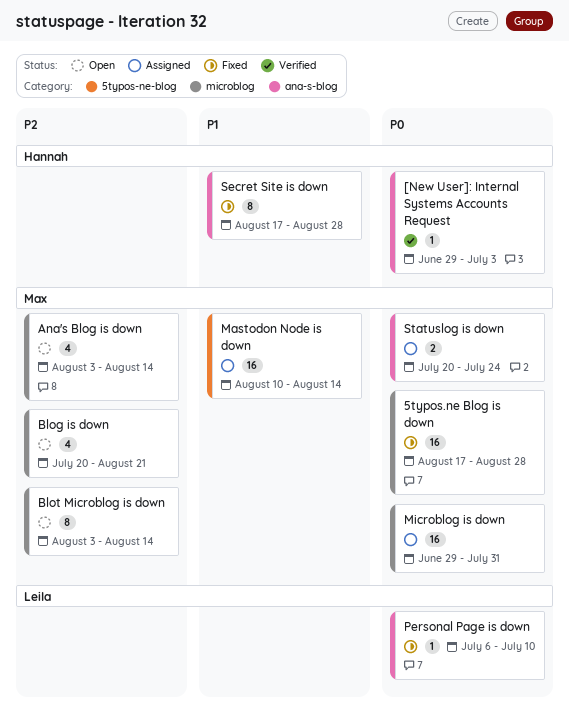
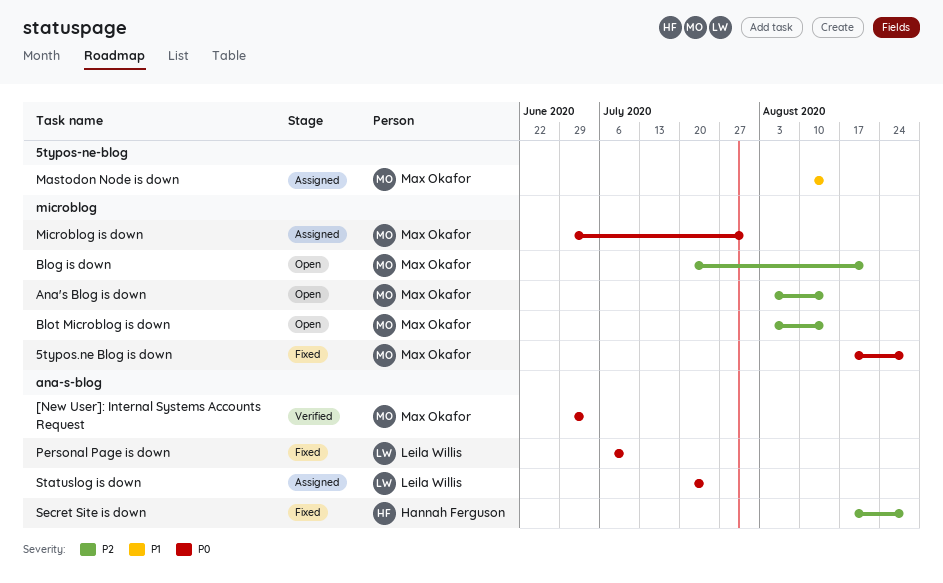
[New User]: Internal Systems Accounts Request, owner: Hannah Ferguson -> Max Okafor
Secret Site is down, priority: P1 -> P2
Statuslog is down, owner: Max Okafor -> Leila Willis

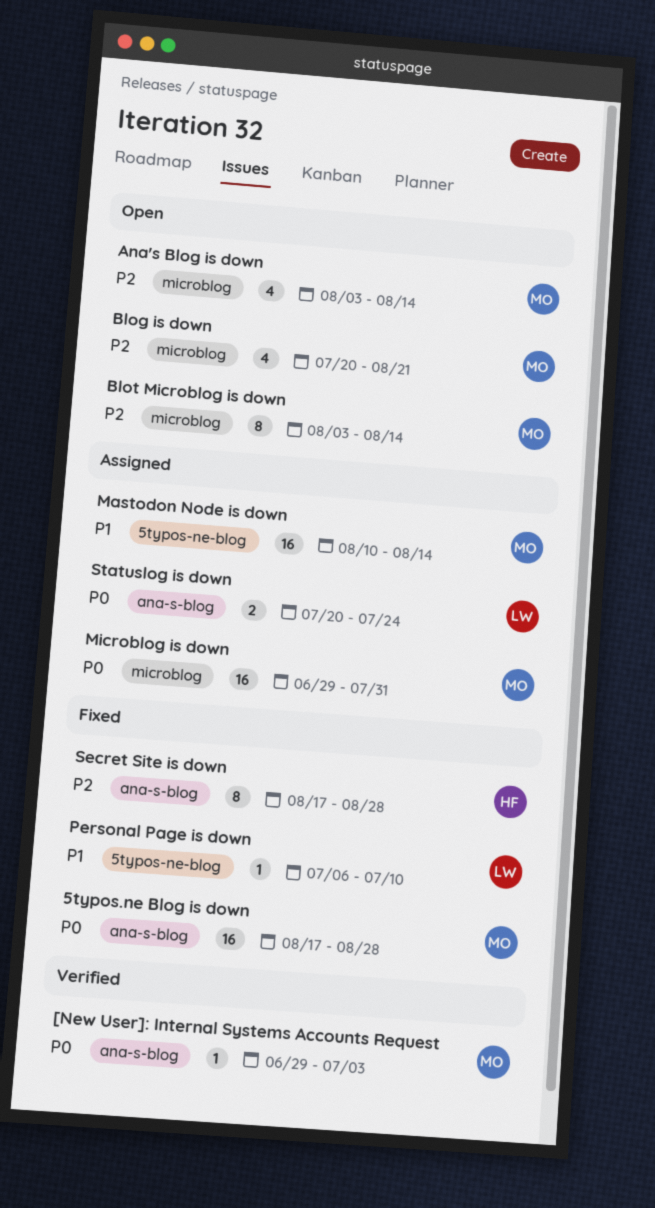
5typos.ne Blog is down, label: microblog -> ana-s-blog
Personal Page is down, priority: P0 -> P1
Personal Page is down, label: ana-s-blog -> 5typos-ne-blog

